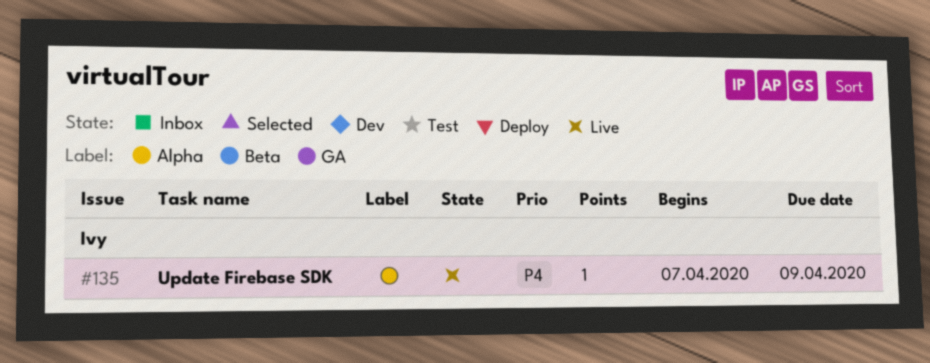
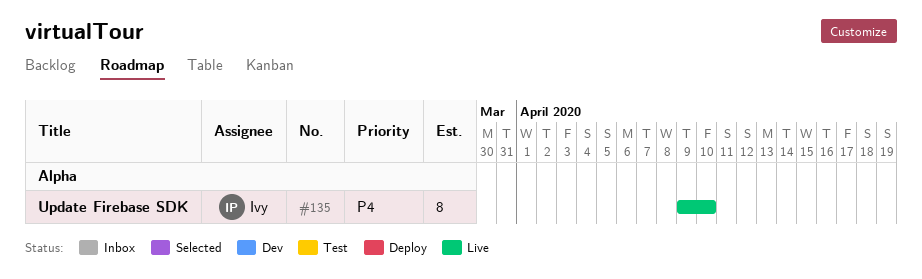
#135, estimate: 1 -> 8
#135, start: Apr 7 -> Apr 9
#135, due: Apr 9 -> Apr 10

